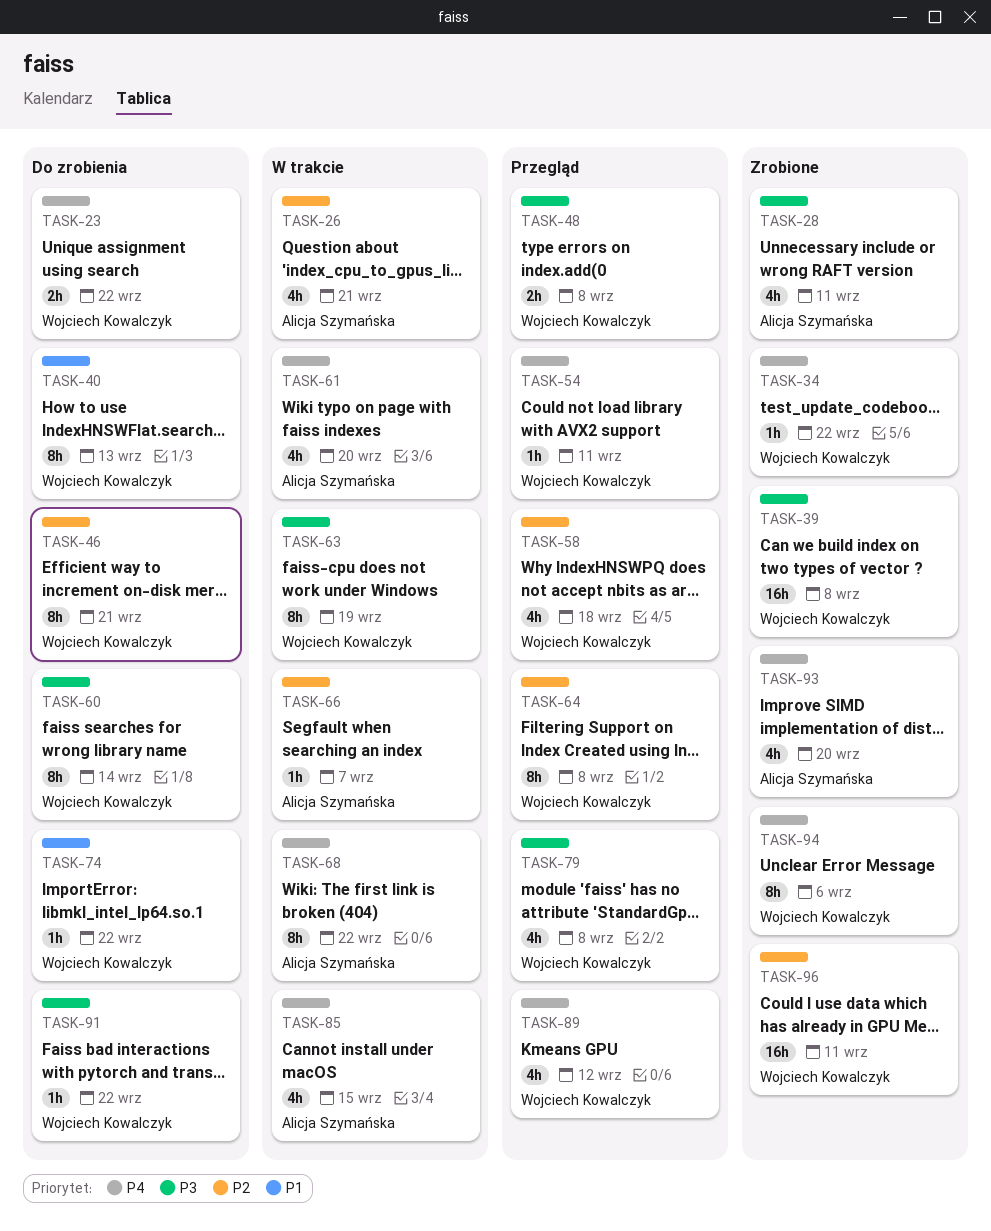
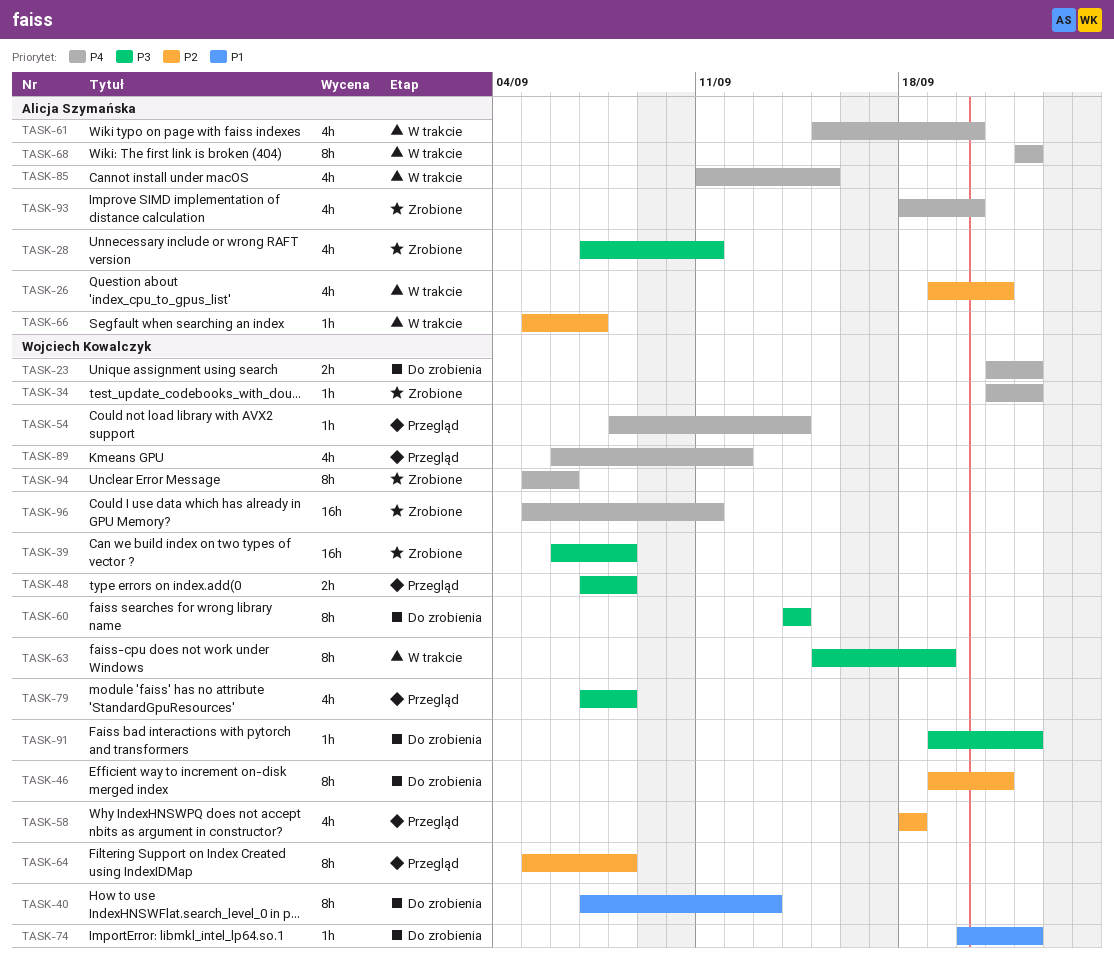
TASK-54, due: Sep 11 -> Sep 14
TASK-96, priority: P2 -> P4

